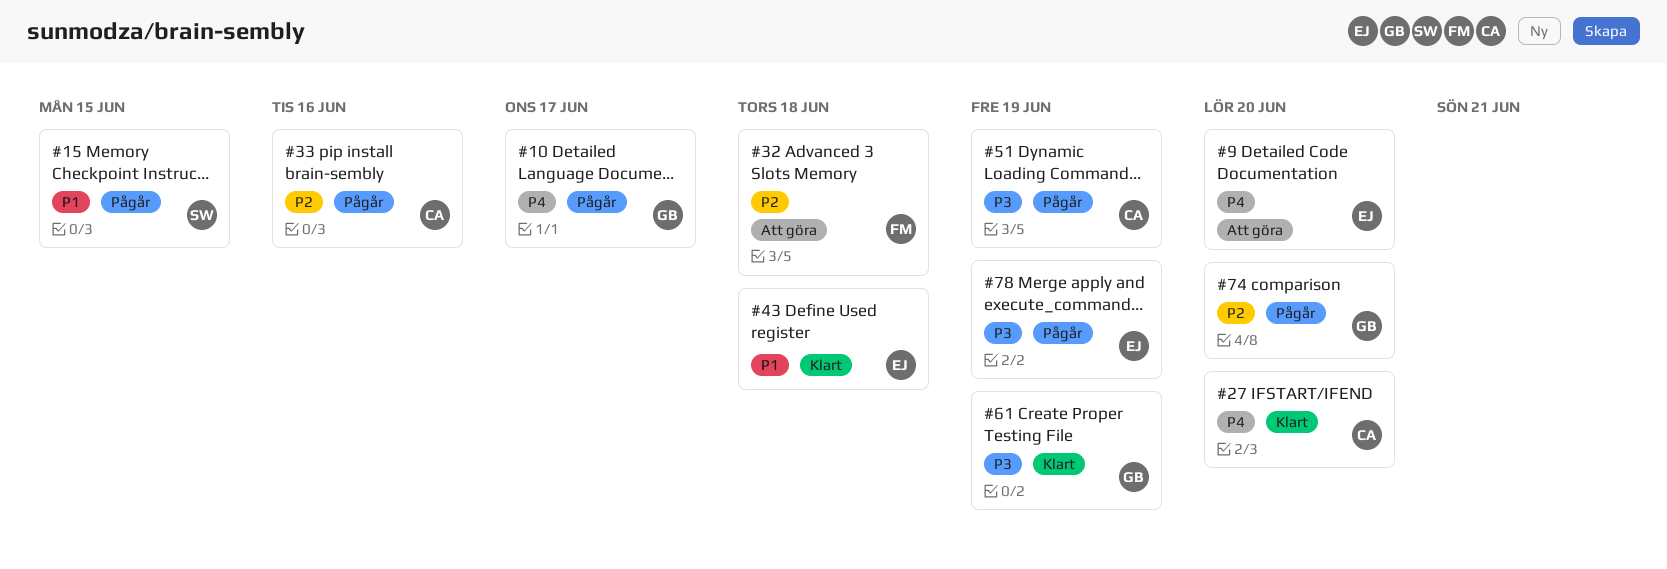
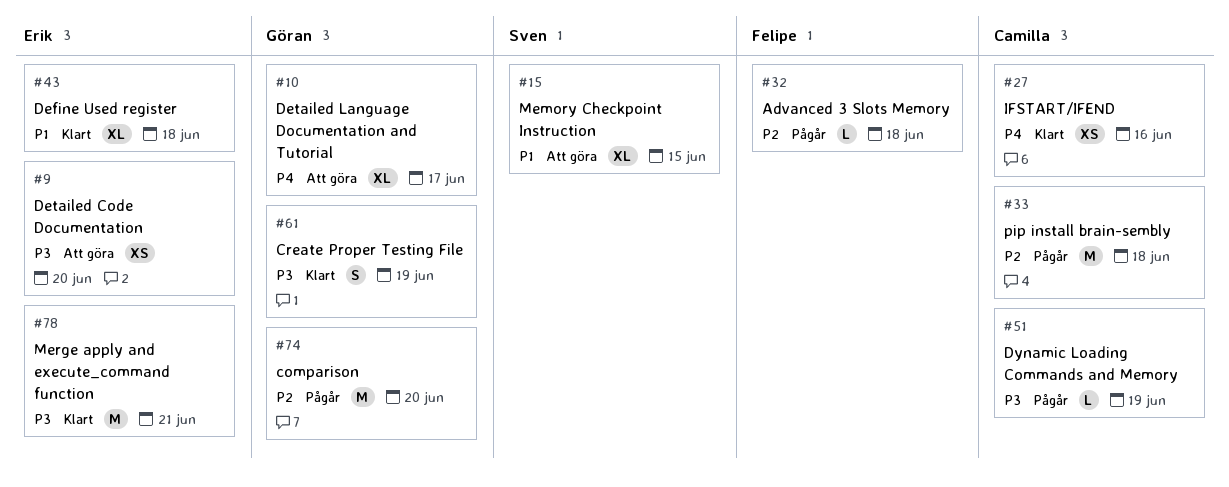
#9, priority: P4 -> P3
#10, status: Pågår -> Att göra
#15, status: Pågår -> Att göra
#27, due: Jun 20 -> Jun 16
#32, status: Att göra -> Pågår
#33, due: Jun 16 -> Jun 18
#78, status: Pågår -> Klart
#78, due: Jun 19 -> Jun 21

